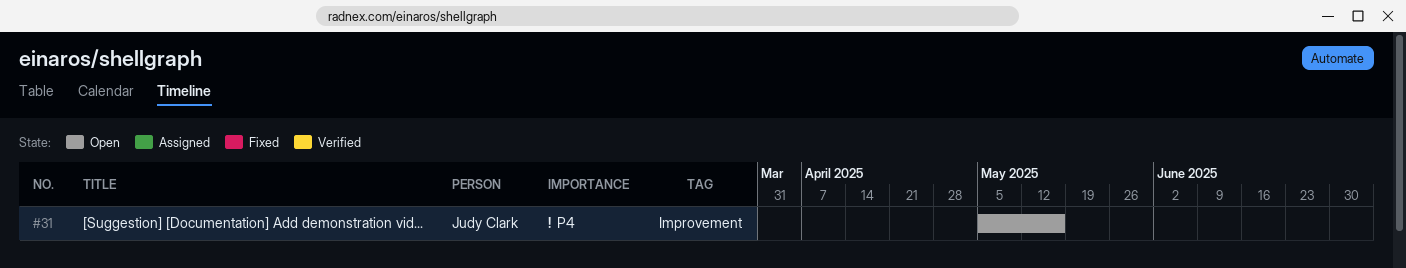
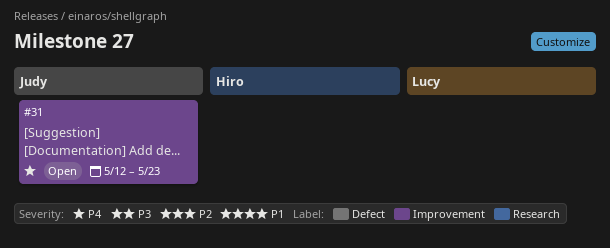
#31, start: May 5 -> May 12
#31, due: May 16 -> May 23

